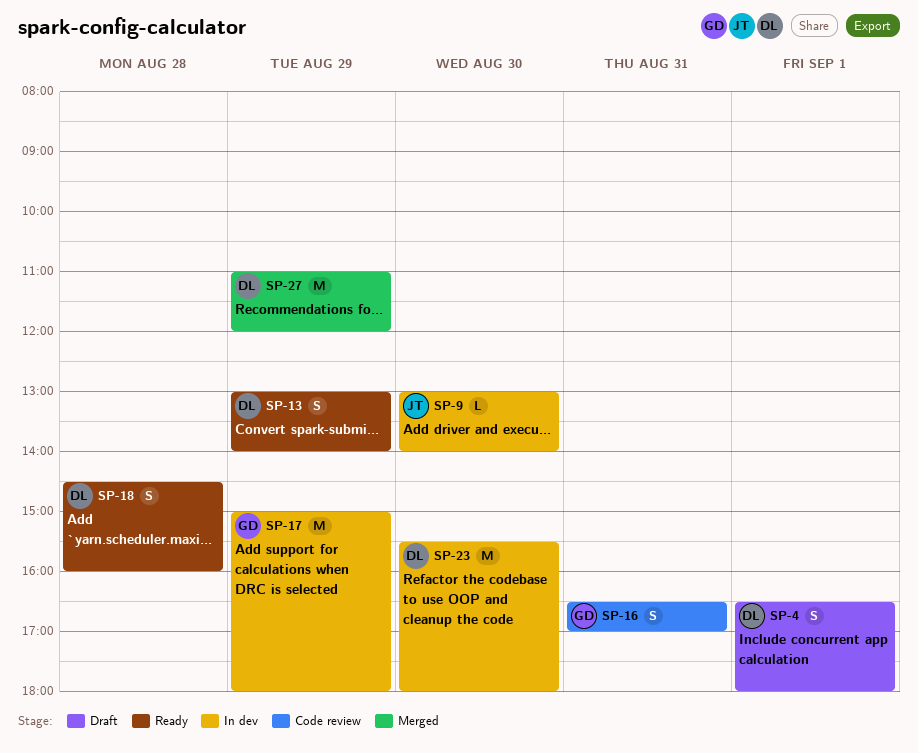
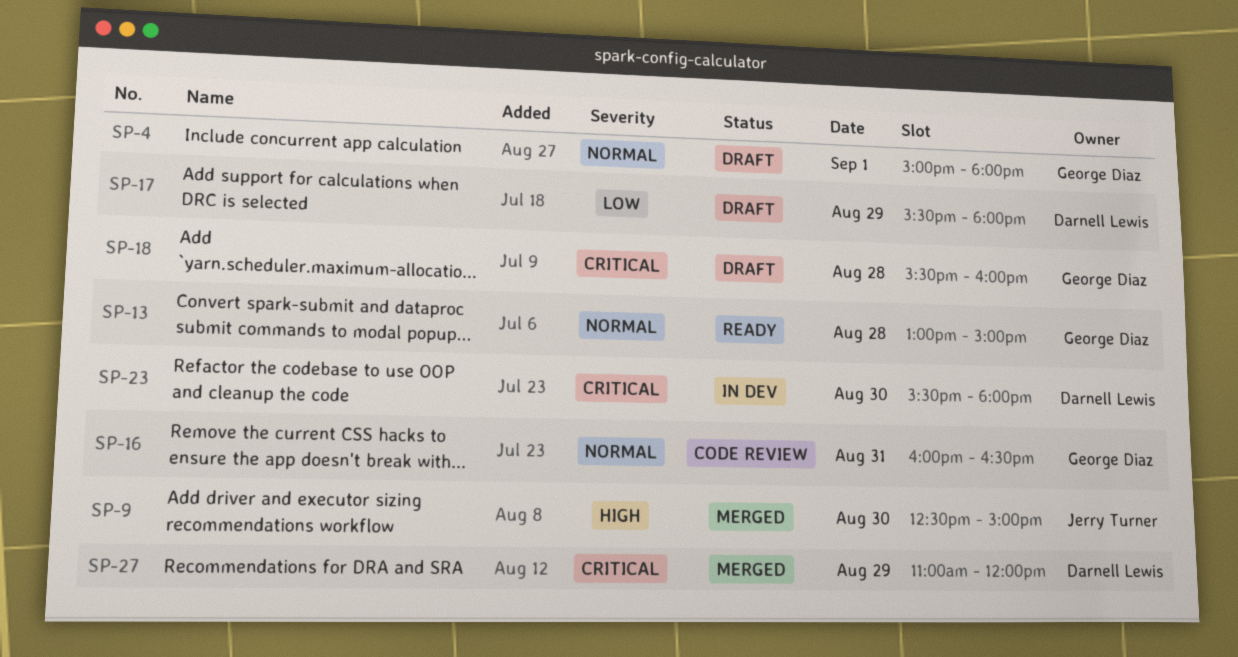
SP-4, owner: Darnell Lewis -> George Diaz
SP-4, begins: 16:30 -> 15:00
SP-9, status: In dev -> Merged
SP-9, begins: 13:00 -> 12:30
SP-9, ends: 14:00 -> 15:00
SP-13, owner: Darnell Lewis -> George Diaz
SP-13, day: Aug 29 -> Aug 28
SP-13, ends: 14:00 -> 15:00
SP-16, begins: 16:30 -> 16:00
SP-16, ends: 17:00 -> 16:30
SP-17, status: In dev -> Draft
SP-17, owner: George Diaz -> Darnell Lewis
SP-17, begins: 15:00 -> 15:30
SP-18, status: Ready -> Draft
SP-18, owner: Darnell Lewis -> George Diaz
SP-18, begins: 14:30 -> 15:30

